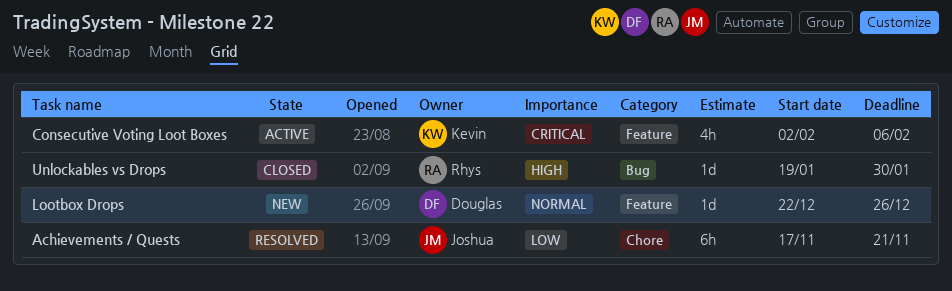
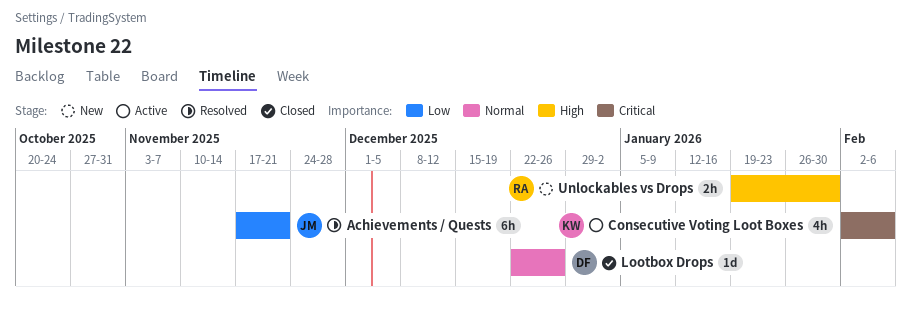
Lootbox Drops, status: New -> Closed
Unlockables vs Drops, status: Closed -> New
Unlockables vs Drops, estimate: 1d -> 2h

